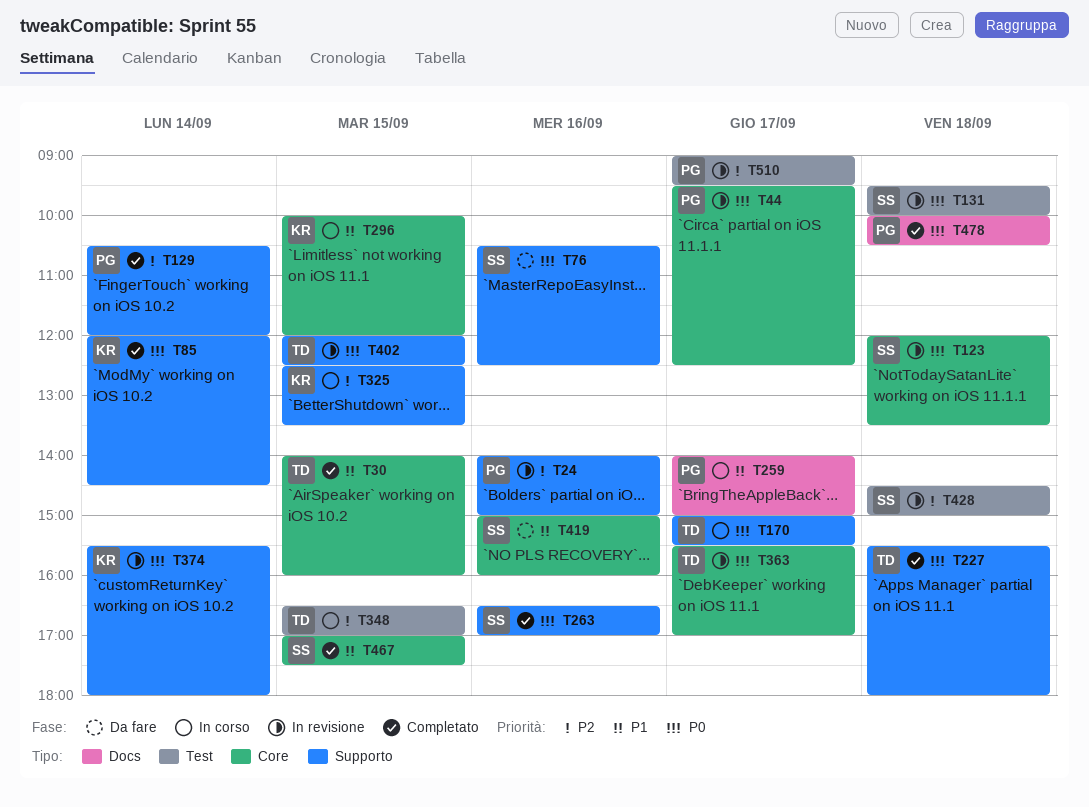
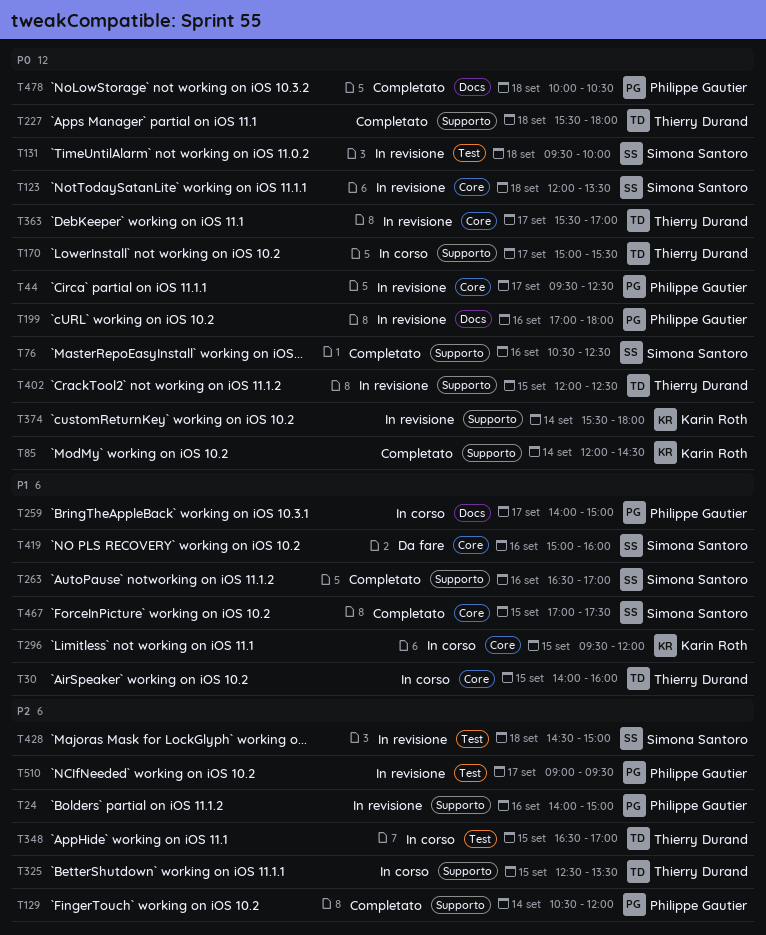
T30, status: Completato -> In corso
T76, status: Da fare -> Completato
T199: none -> present
T263, priority: P0 -> P1
T296, begins: 10:00 -> 09:30
T325, owner: Karin Roth -> Thierry Durand

